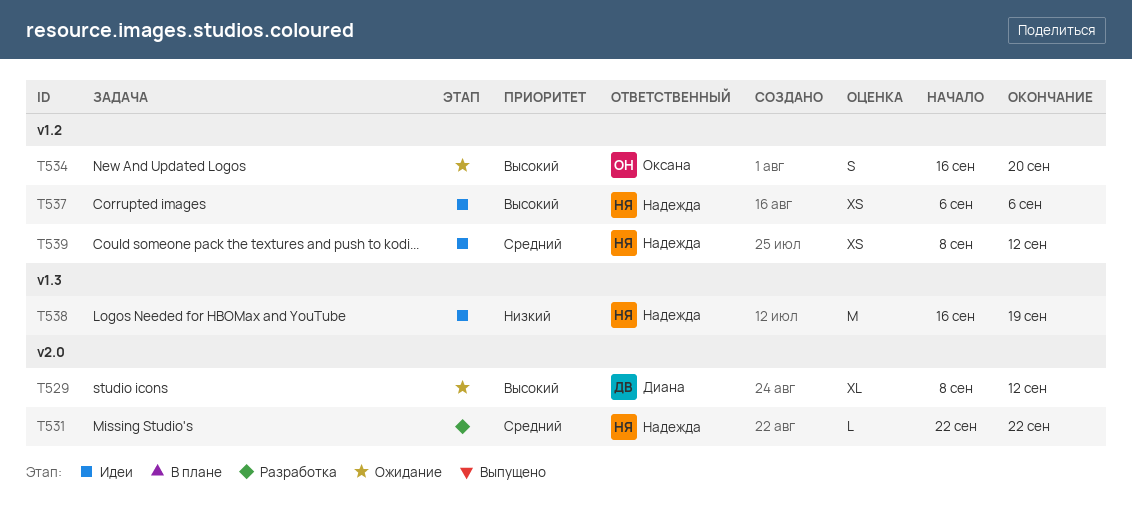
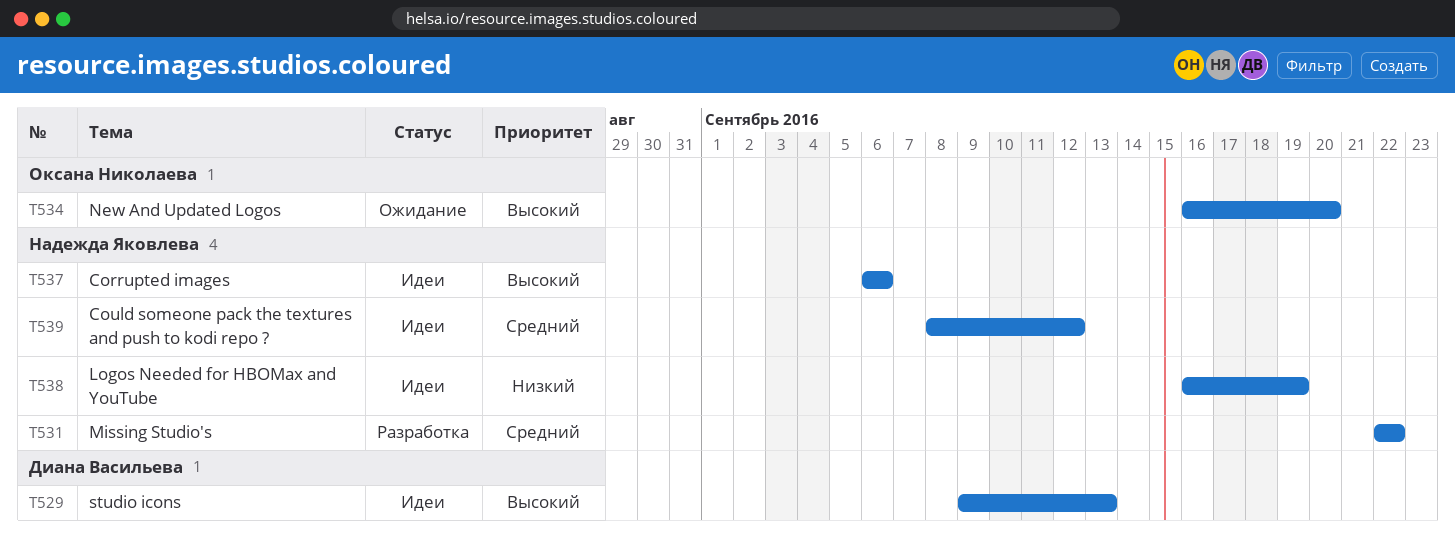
T529, status: Ожидание -> Идеи
T529, start: Sep 8 -> Sep 9
T529, due: Sep 12 -> Sep 13

